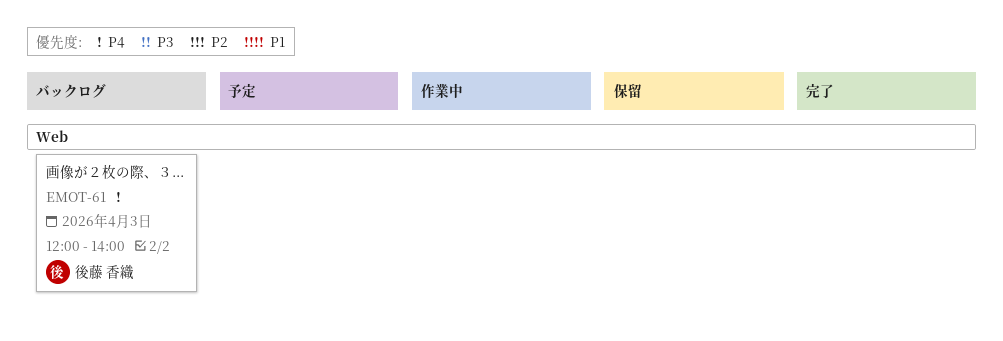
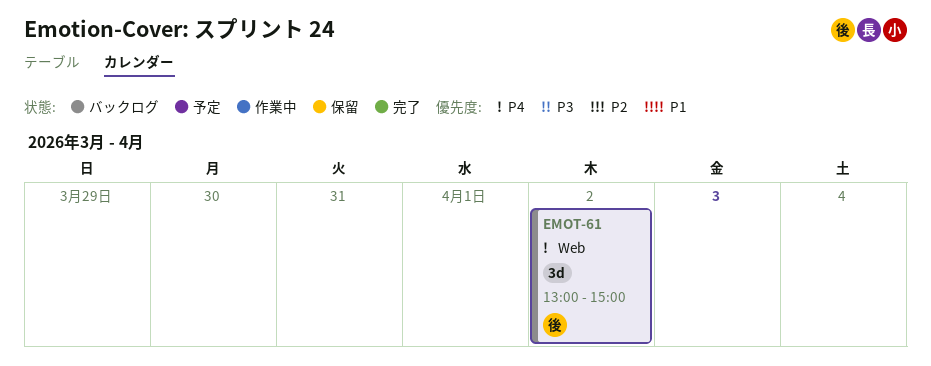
EMOT-61, day: Apr 3 -> Apr 2
EMOT-61, begins: 12:00 -> 13:00
EMOT-61, ends: 14:00 -> 15:00

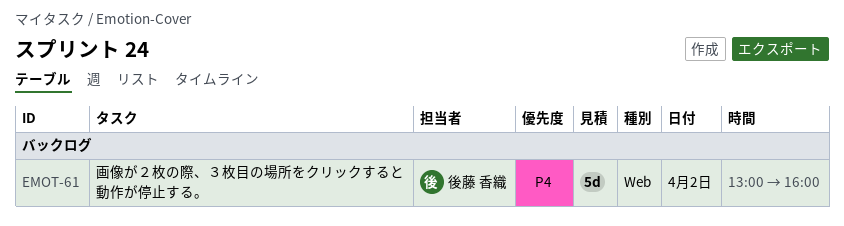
EMOT-61, estimate: 3d -> 5d
EMOT-61, ends: 15:00 -> 16:00

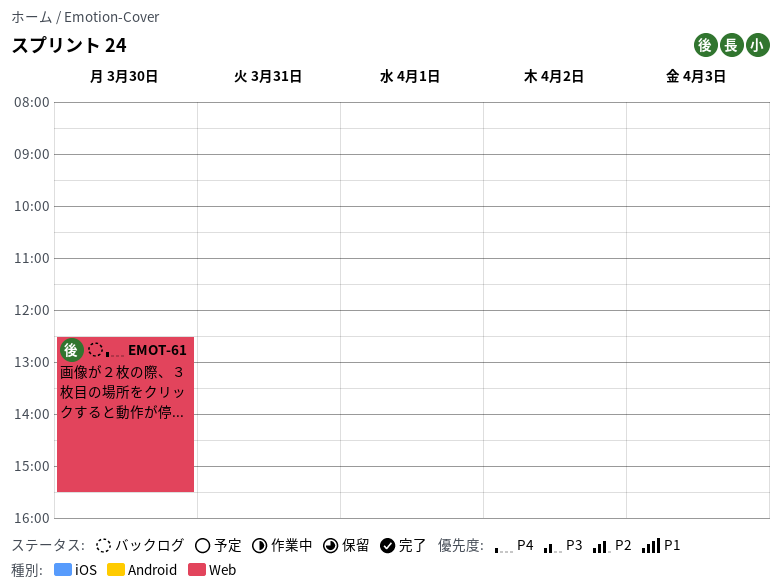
EMOT-61, day: Apr 2 -> Mar 30
EMOT-61, begins: 13:00 -> 12:30
EMOT-61, ends: 16:00 -> 15:30

